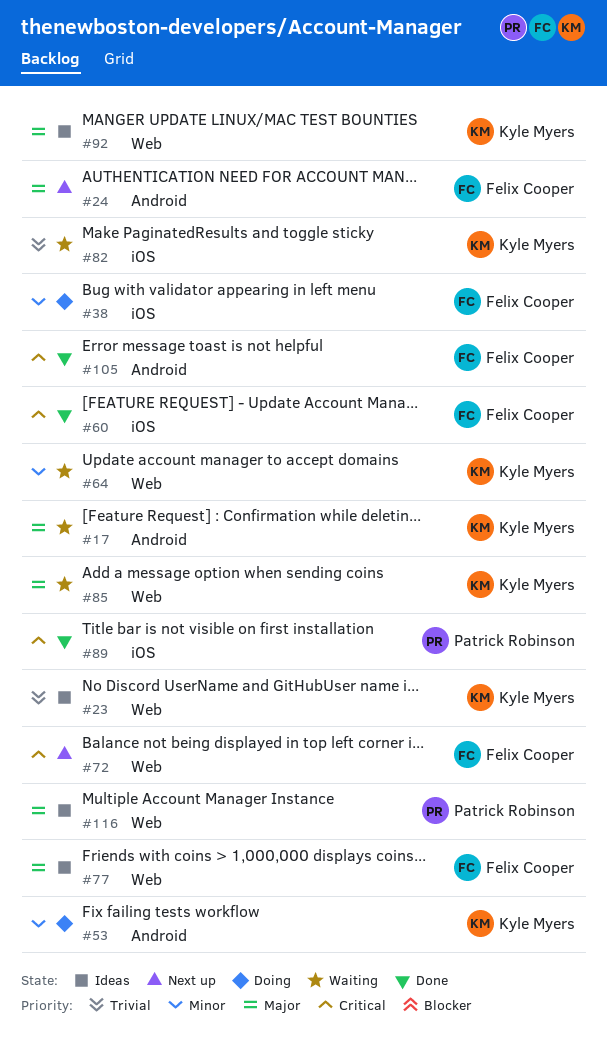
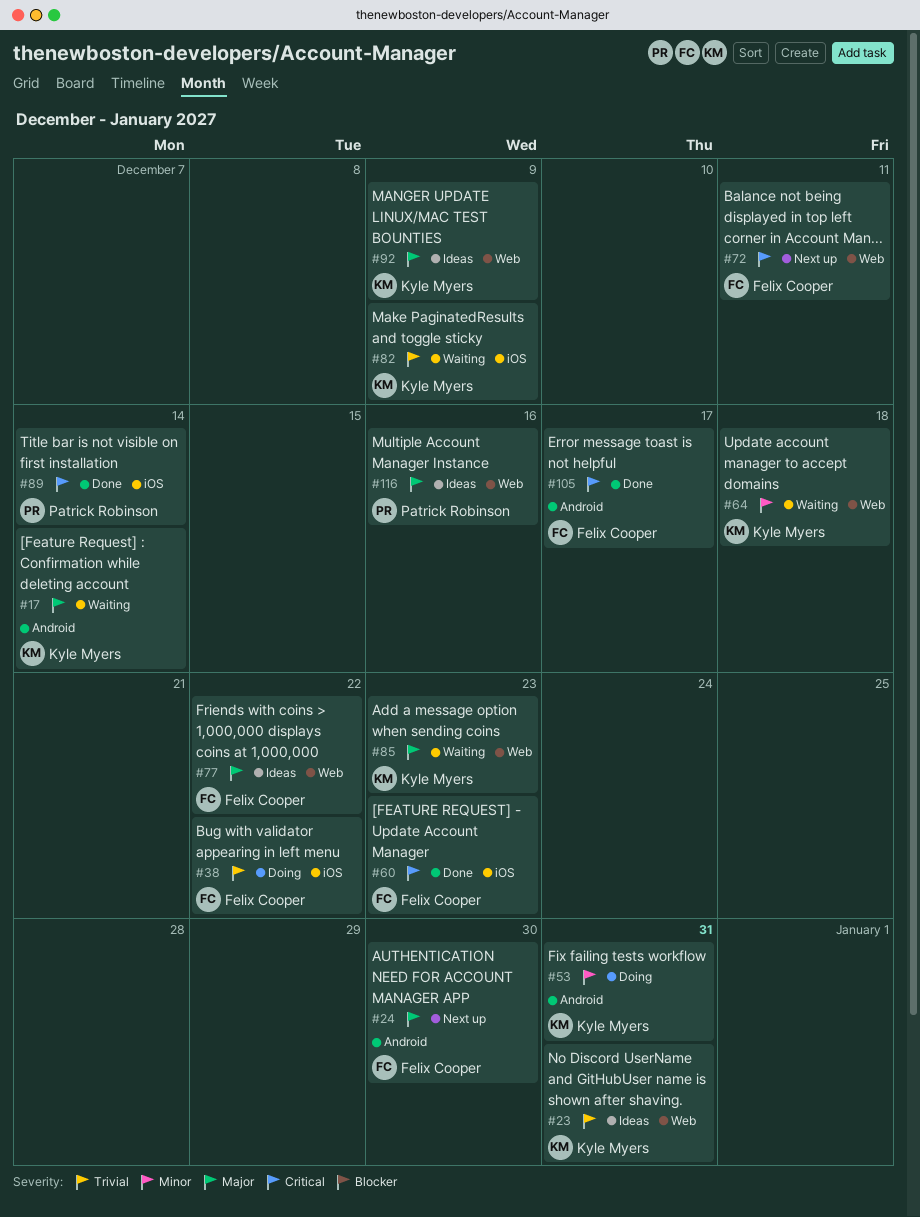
#38, priority: Minor -> Trivial

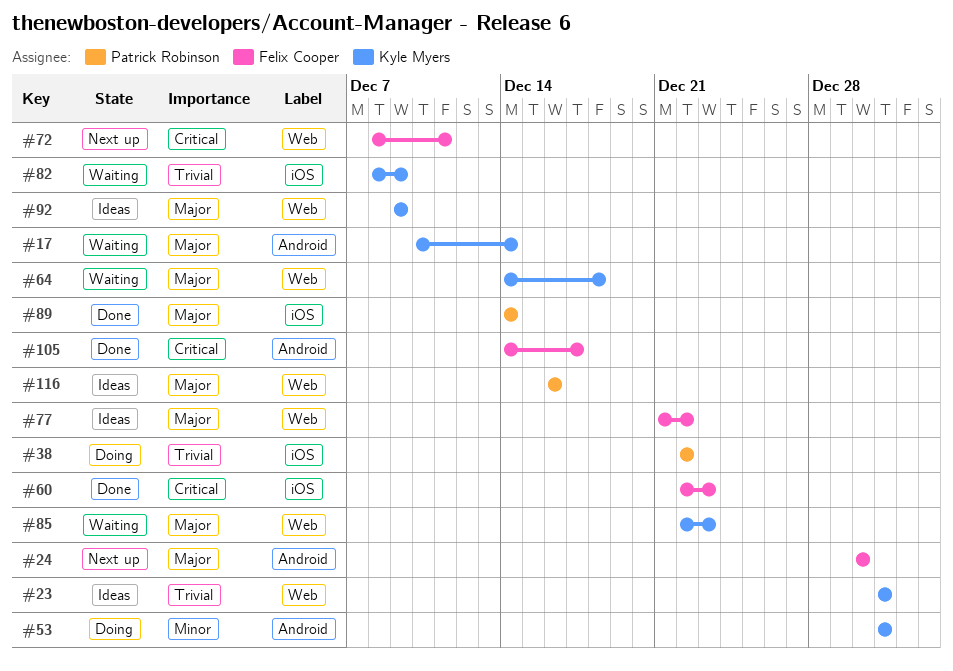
#38, owner: Felix Cooper -> Patrick Robinson
#64, priority: Minor -> Major
#89, priority: Critical -> Major

